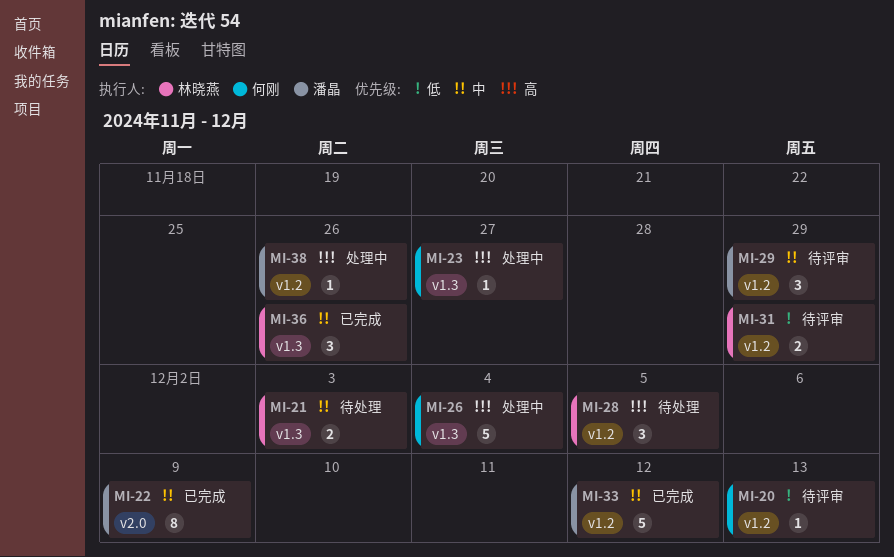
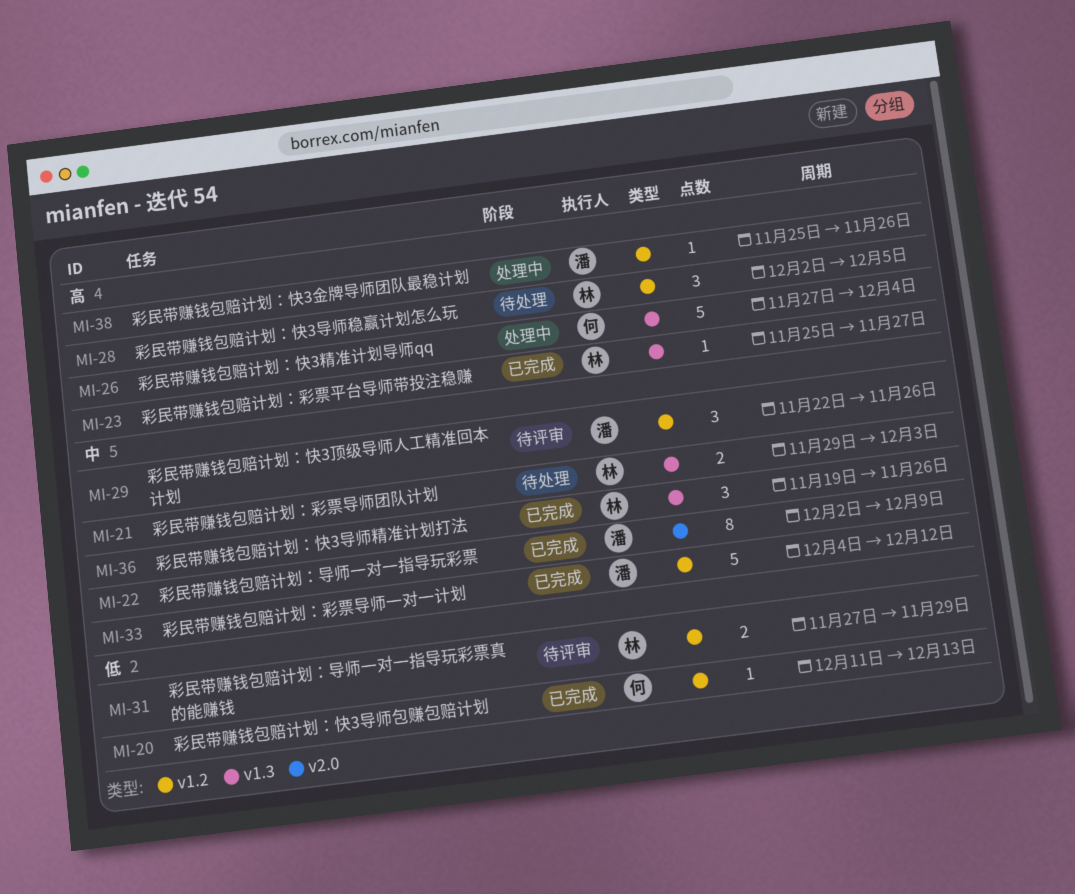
MI-20, status: 待评审 -> 已完成
MI-23, status: 处理中 -> 已完成
MI-23, owner: 何刚 -> 林晓燕
MI-29, due: Nov 29 -> Nov 26

